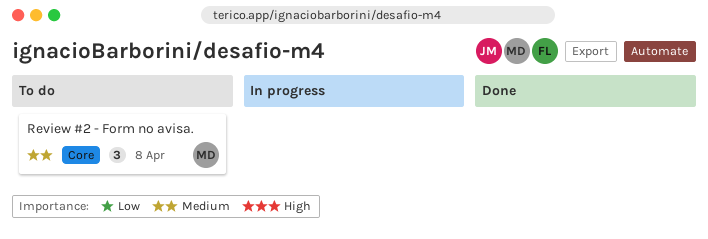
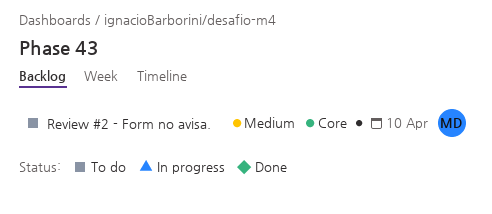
Review #2 - Form no avisa., estimate: 3 -> 1
Review #2 - Form no avisa., due: Apr 8 -> Apr 10

